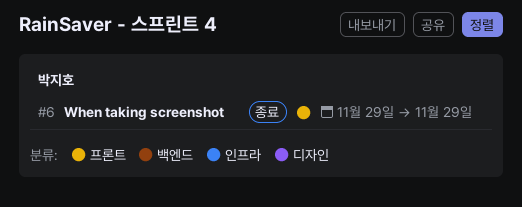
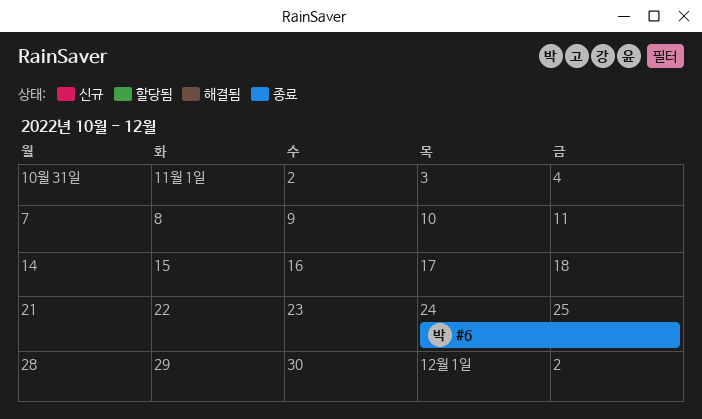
#6, start: Nov 29 -> Nov 24
#6, due: Nov 29 -> Nov 25

